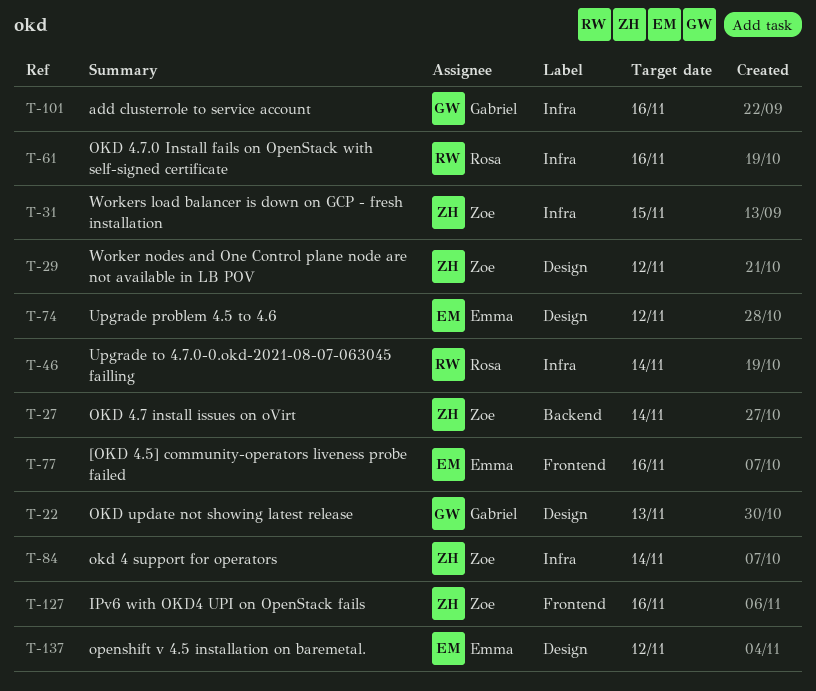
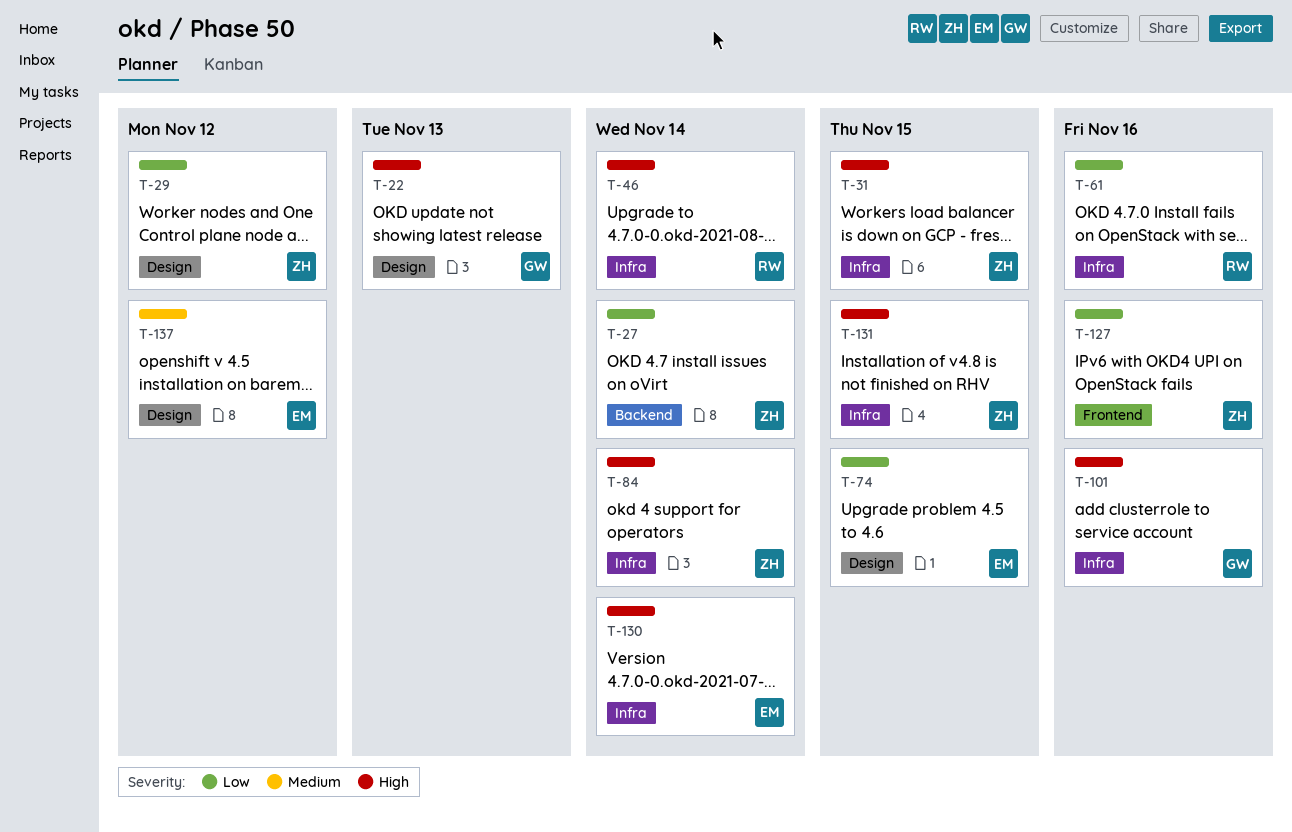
T-74, due: Nov 12 -> Nov 15
T-77: present -> none
T-130: none -> present
T-131: none -> present

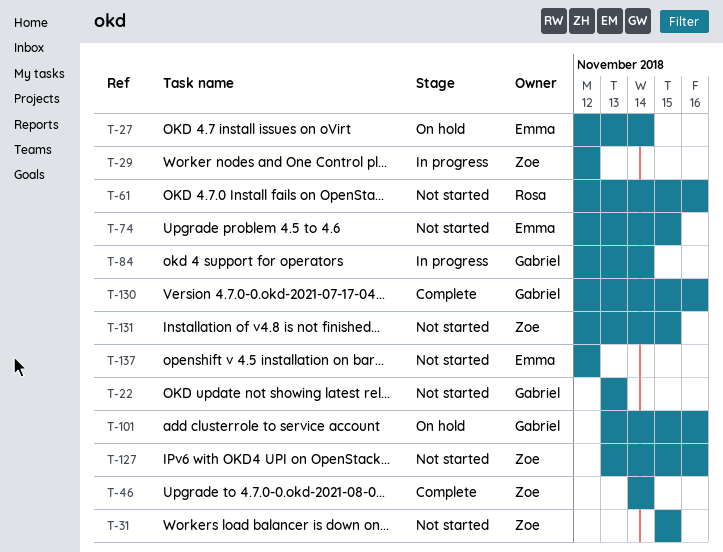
T-27, owner: Zoe -> Emma
T-46, owner: Rosa -> Zoe
T-84, owner: Zoe -> Gabriel
T-130, owner: Emma -> Gabriel
T-130, due: Nov 14 -> Nov 16

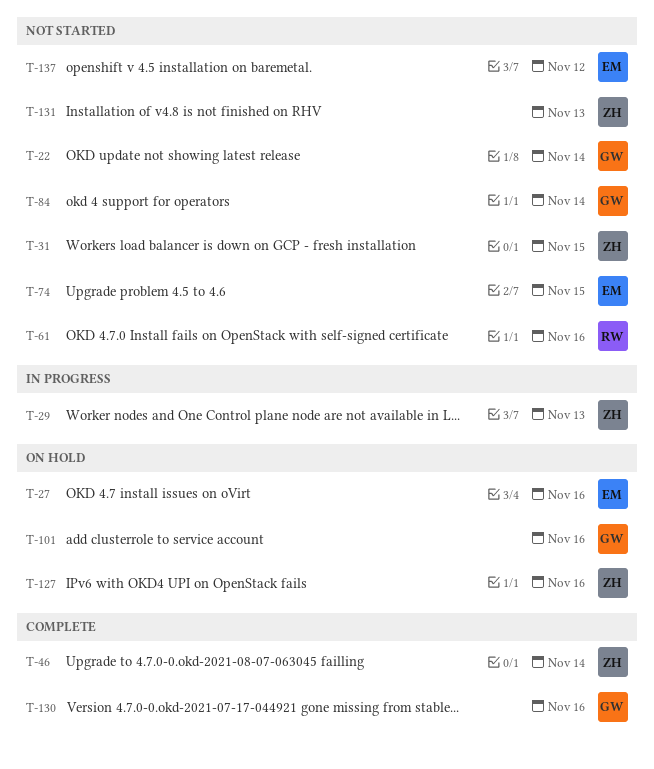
T-22, due: Nov 13 -> Nov 14
T-27, due: Nov 14 -> Nov 16
T-29, due: Nov 12 -> Nov 13
T-84, status: In progress -> Not started
T-127, status: Not started -> On hold
T-131, due: Nov 15 -> Nov 13

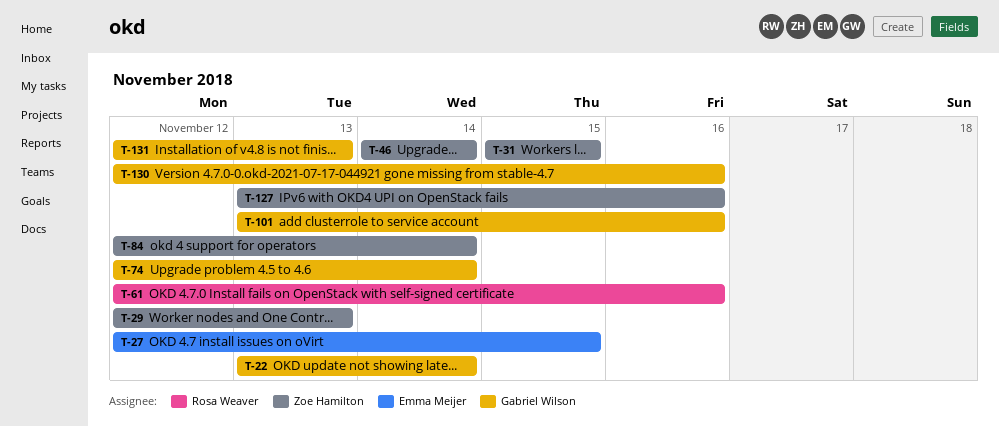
T-27, due: Nov 16 -> Nov 15
T-74, owner: Emma Meijer -> Gabriel Wilson
T-74, due: Nov 15 -> Nov 14
T-84, owner: Gabriel Wilson -> Zoe Hamilton
T-131, owner: Zoe Hamilton -> Gabriel Wilson
T-137: present -> none

